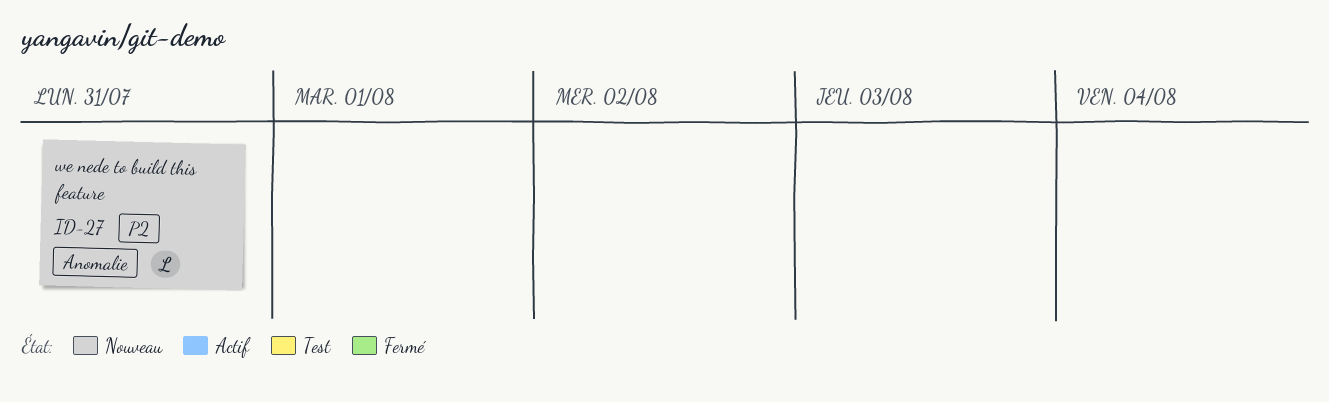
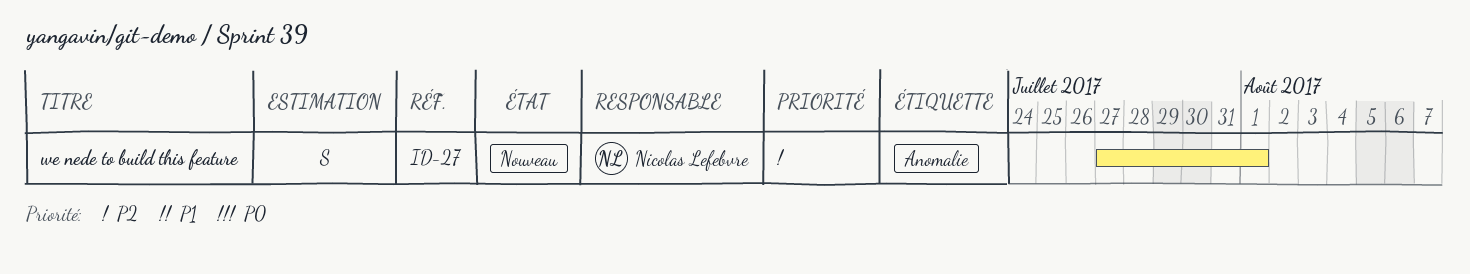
ID-27, estimate: L -> S
ID-27, due: Jul 31 -> Aug 1

